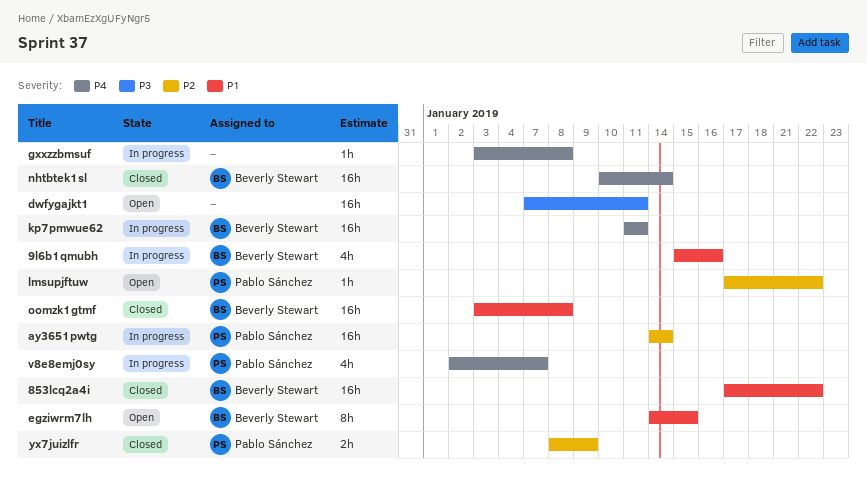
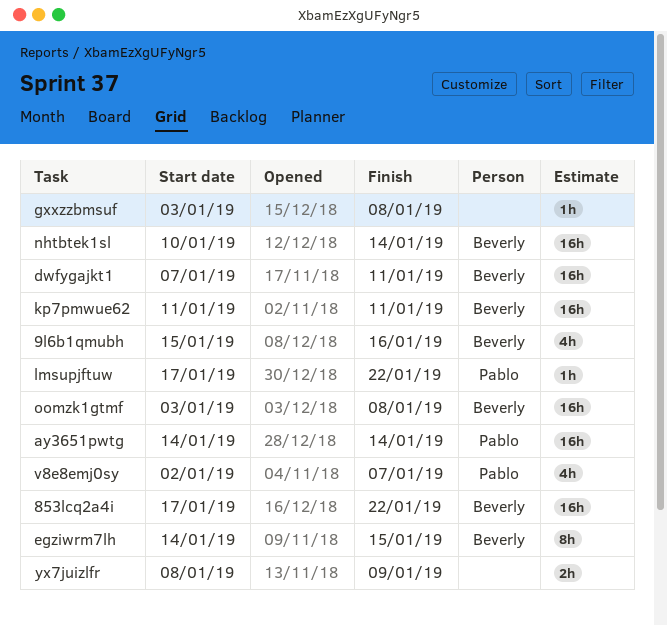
dwfygajkt1, owner: none -> Beverly Stewart
yx7juizlfr, owner: Pablo Sánchez -> none

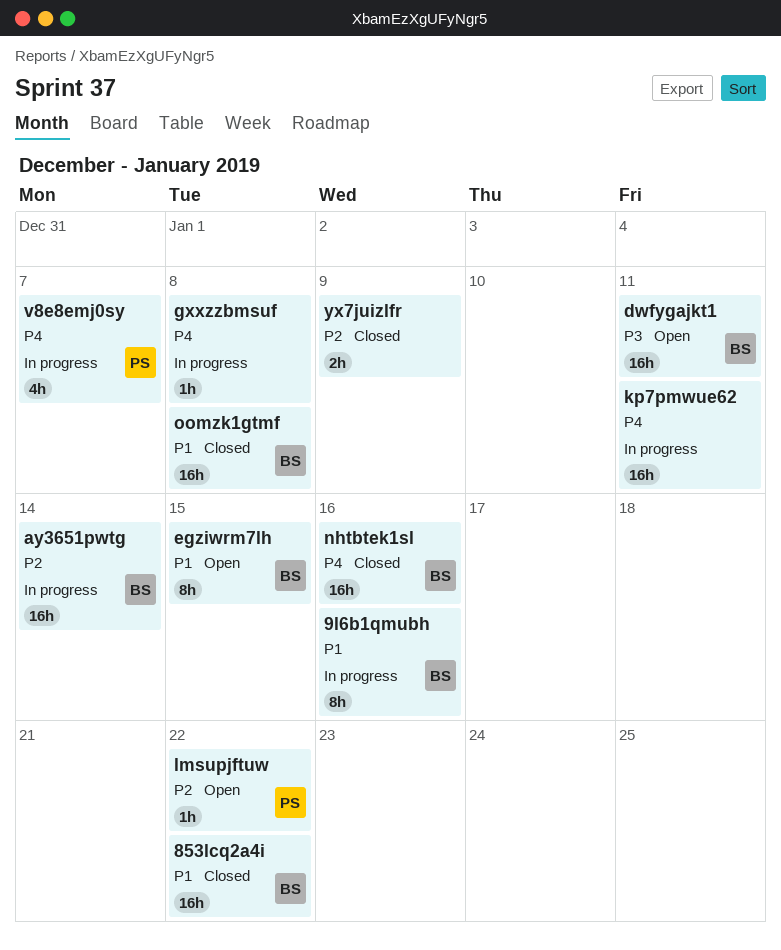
9l6b1qmubh, estimate: 4h -> 8h
ay3651pwtg, owner: Pablo -> Beverly
kp7pmwue62, owner: Beverly -> none
nhtbtek1sl, due: Jan 14 -> Jan 16

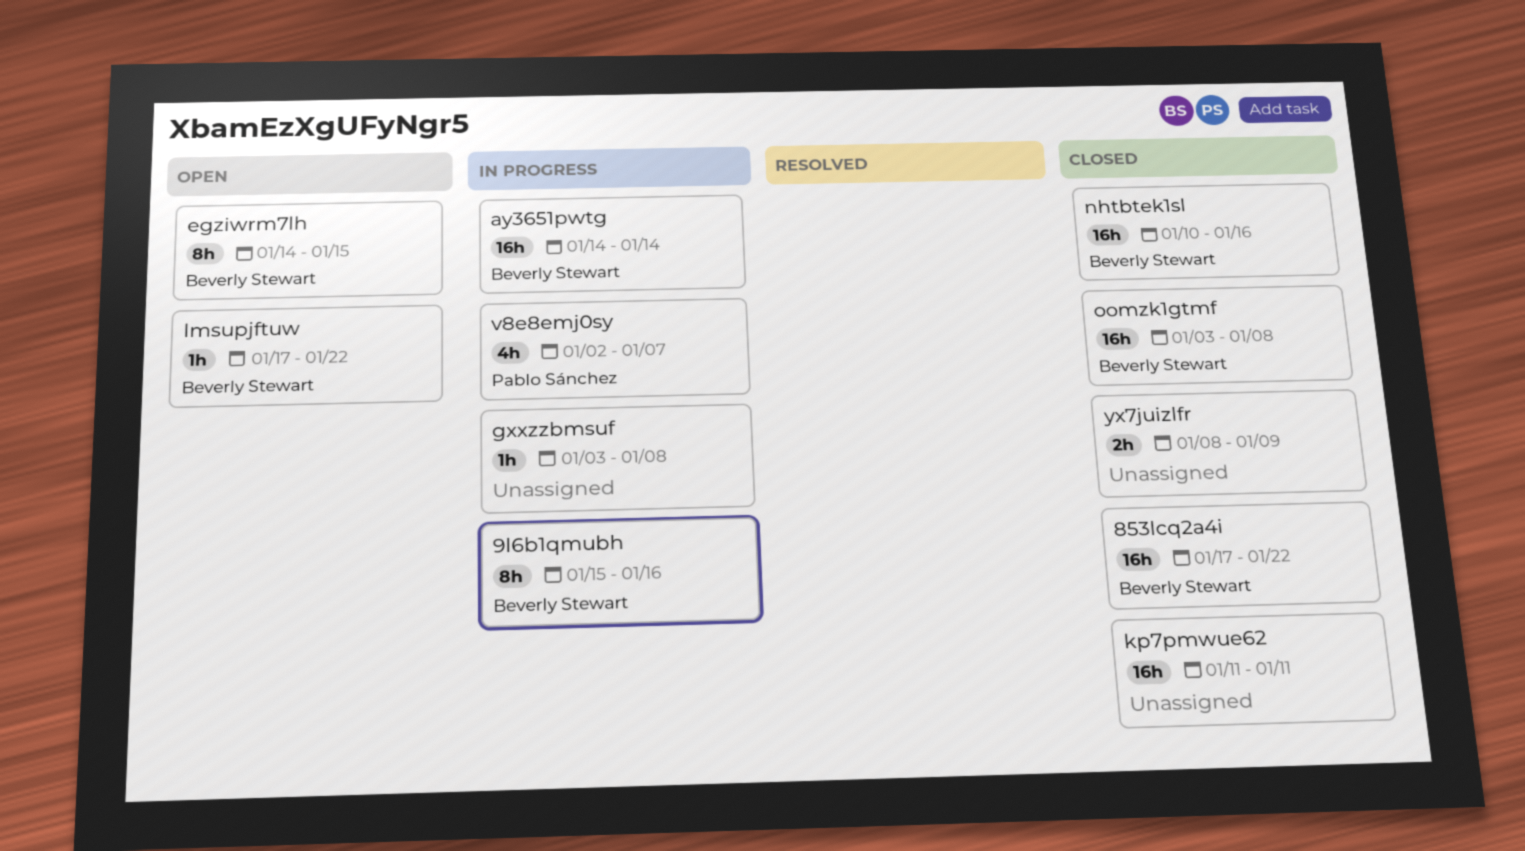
dwfygajkt1: present -> none
kp7pmwue62, status: In progress -> Closed
lmsupjftuw, owner: Pablo Sánchez -> Beverly Stewart

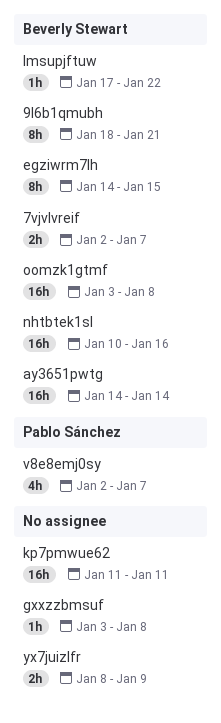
7vjvlvreif: none -> present
853lcq2a4i: present -> none
9l6b1qmubh, start: Jan 15 -> Jan 18
9l6b1qmubh, due: Jan 16 -> Jan 21

